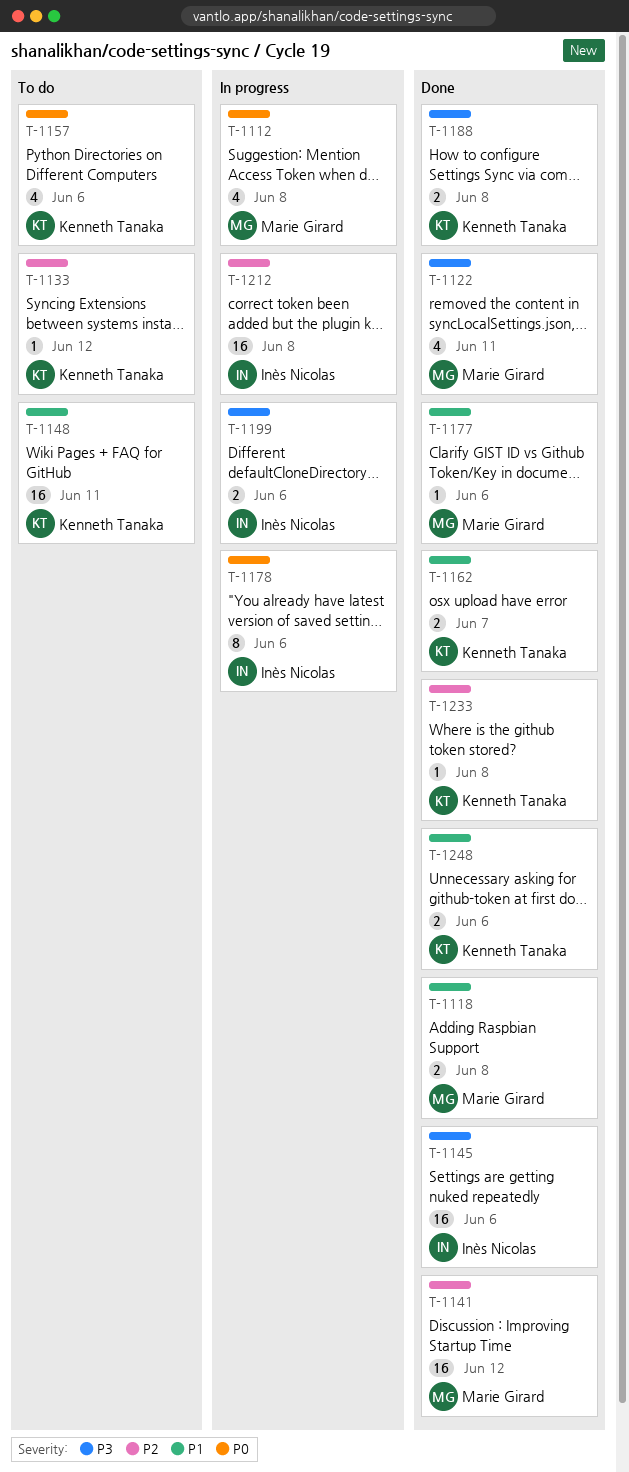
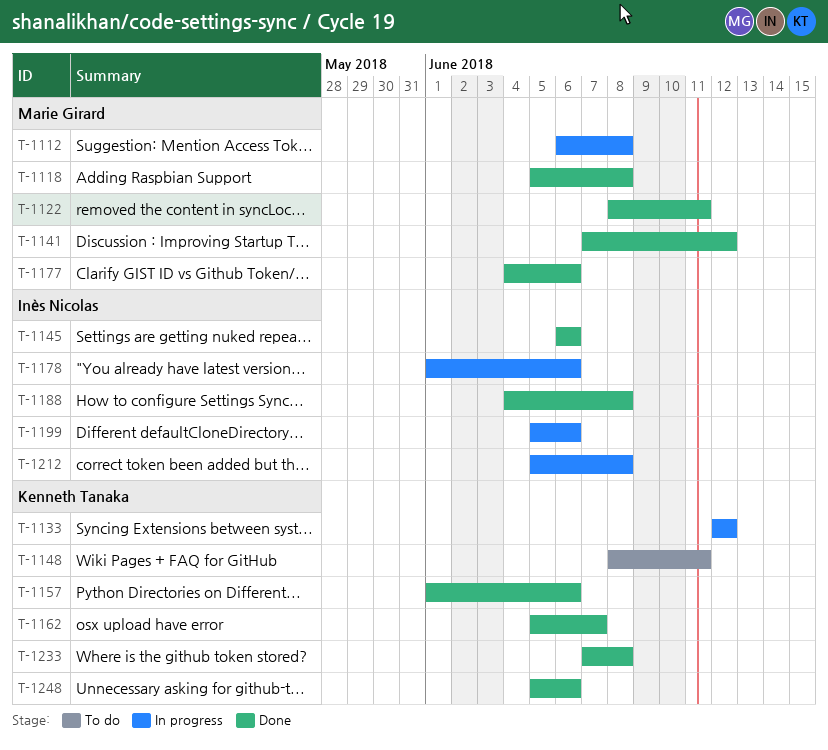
T-1133, status: To do -> In progress
T-1157, status: To do -> Done
T-1188, owner: Kenneth Tanaka -> Inès Nicolas

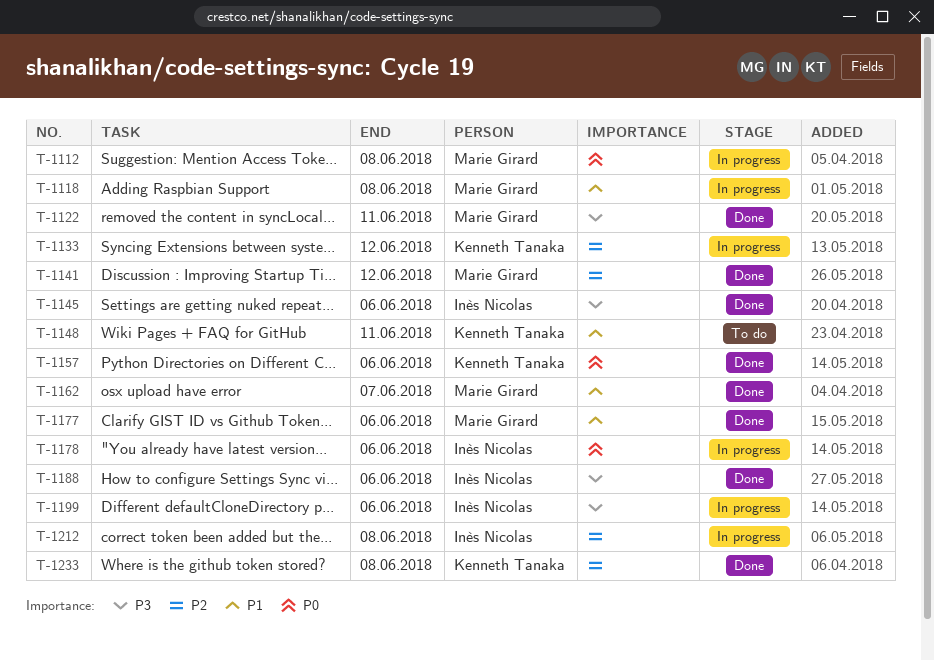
T-1118, status: Done -> In progress
T-1162, owner: Kenneth Tanaka -> Marie Girard
T-1188, due: Jun 8 -> Jun 6
T-1248: present -> none

